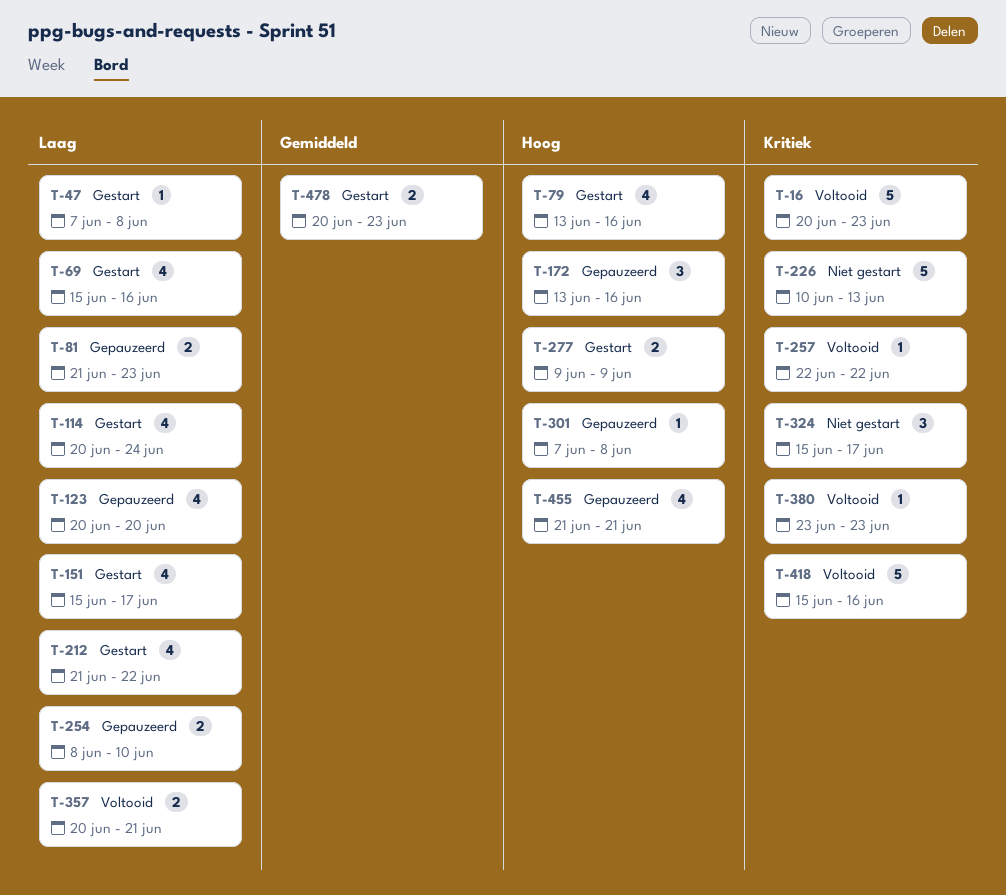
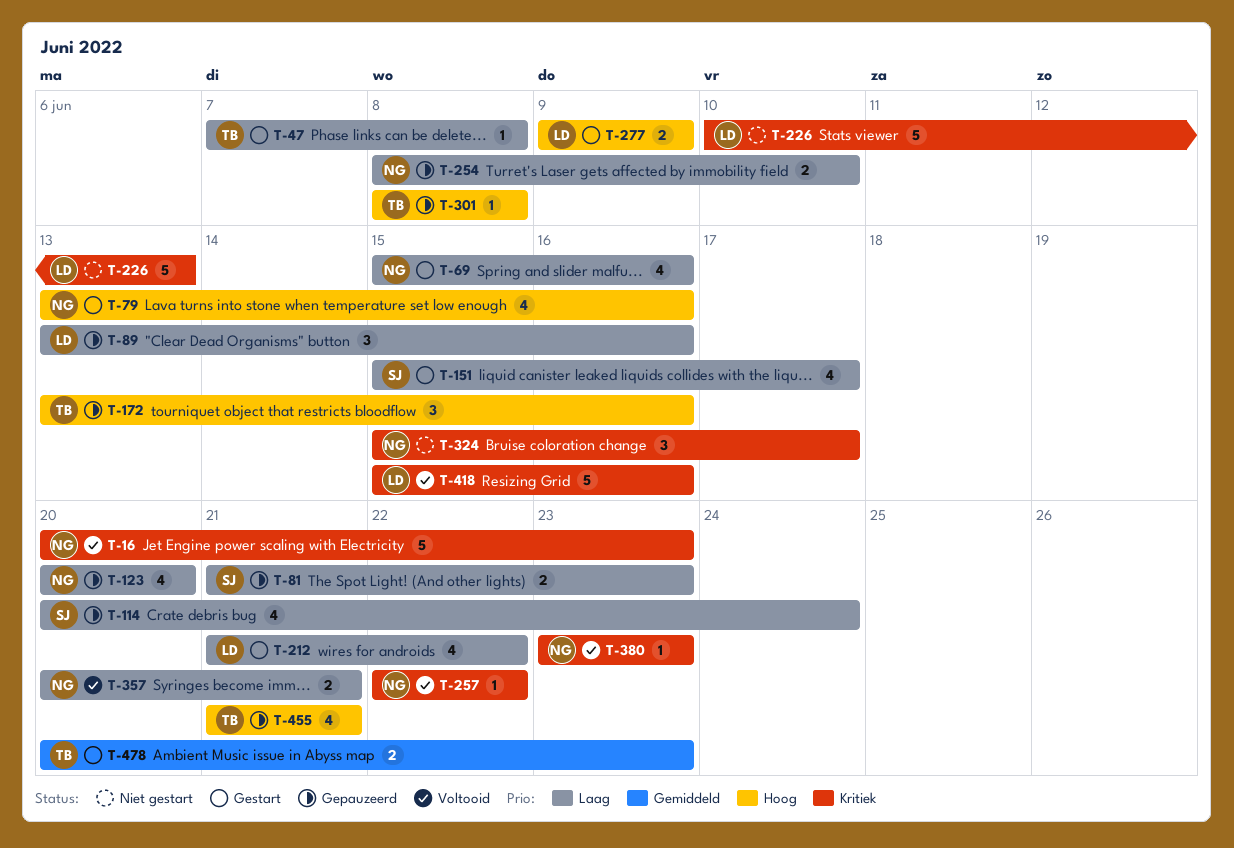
T-89: none -> present
T-114, status: Gestart -> Gepauzeerd
T-301, start: Jun 7 -> Jun 8

